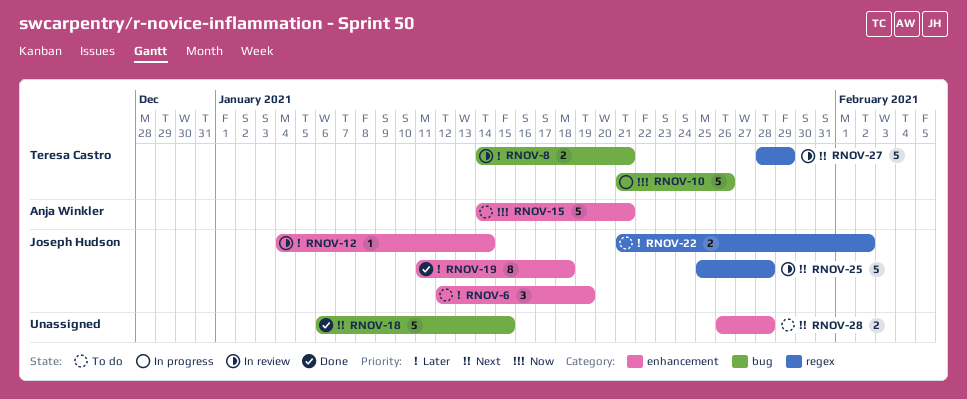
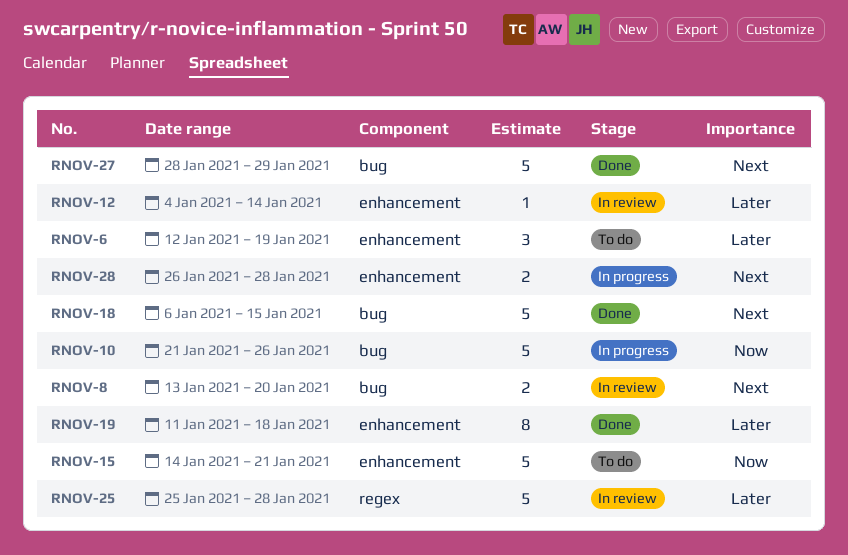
RNOV-8, priority: Later -> Next
RNOV-8, start: Jan 14 -> Jan 13
RNOV-8, due: Jan 21 -> Jan 20
RNOV-22: present -> none
RNOV-25, priority: Next -> Later
RNOV-27, status: In review -> Done
RNOV-27, label: regex -> bug
RNOV-28, status: To do -> In progress

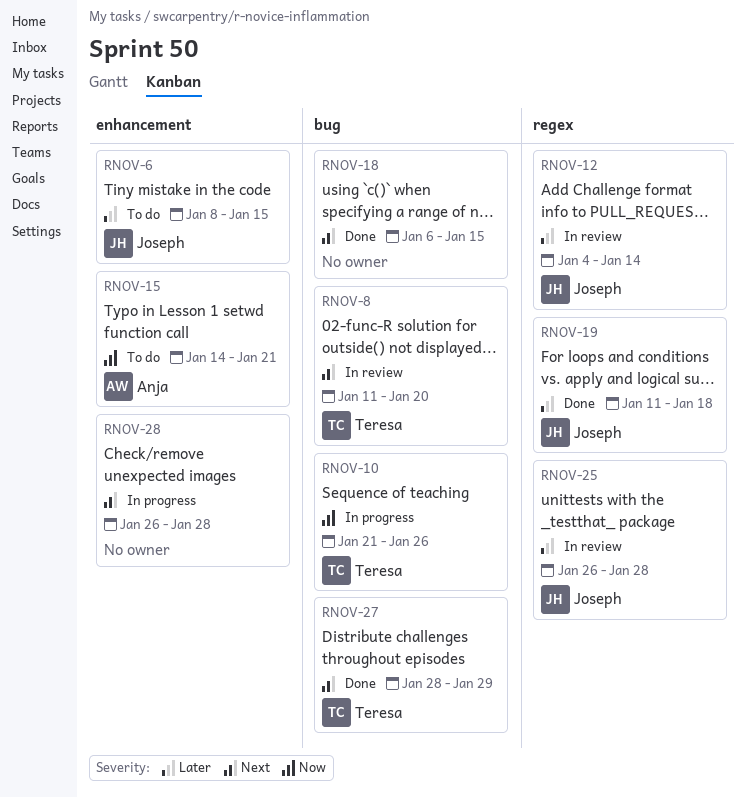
RNOV-6, start: Jan 12 -> Jan 8
RNOV-6, due: Jan 19 -> Jan 15
RNOV-8, start: Jan 13 -> Jan 11
RNOV-12, label: enhancement -> regex
RNOV-19, label: enhancement -> regex
RNOV-25, start: Jan 25 -> Jan 26

